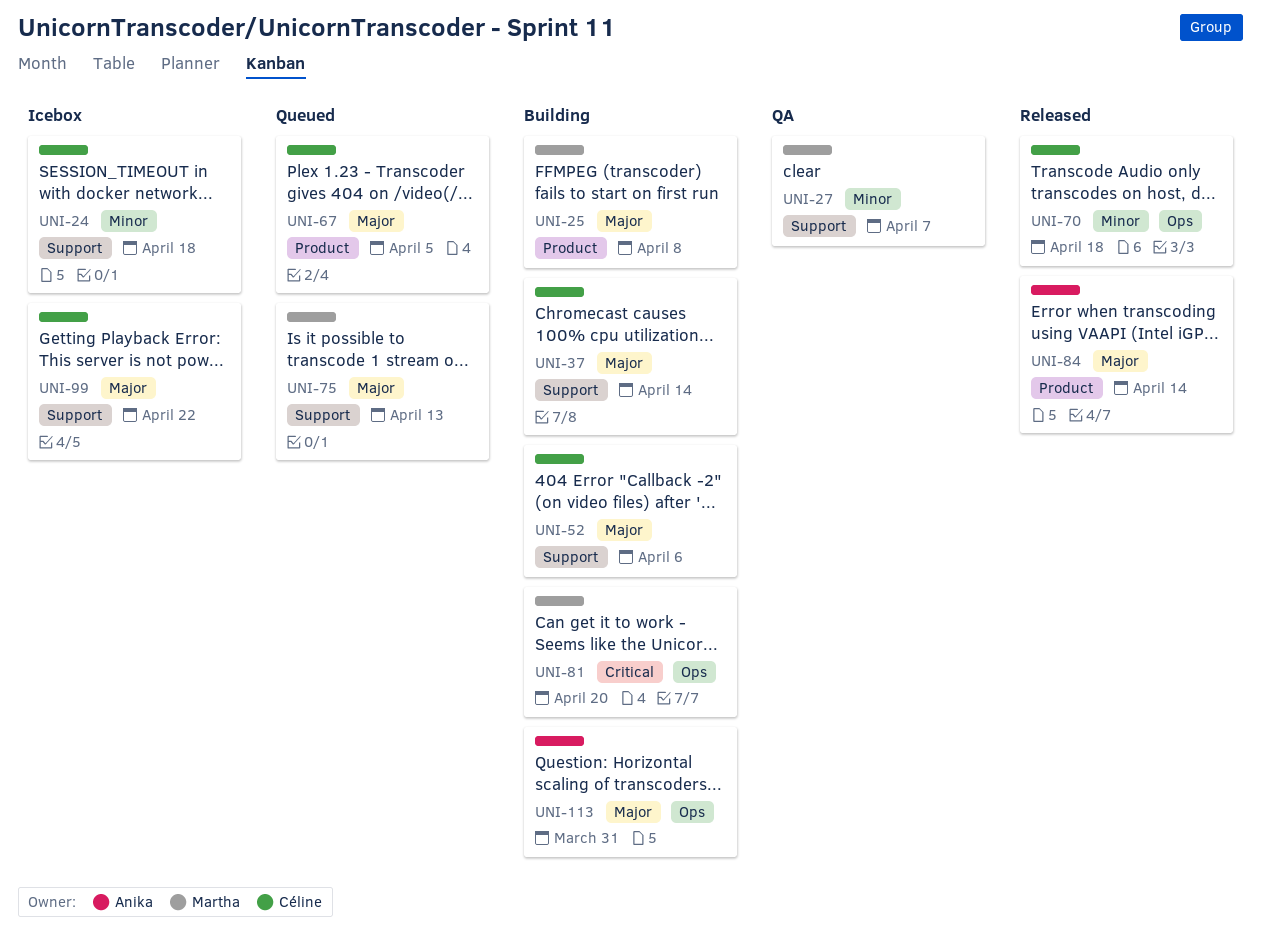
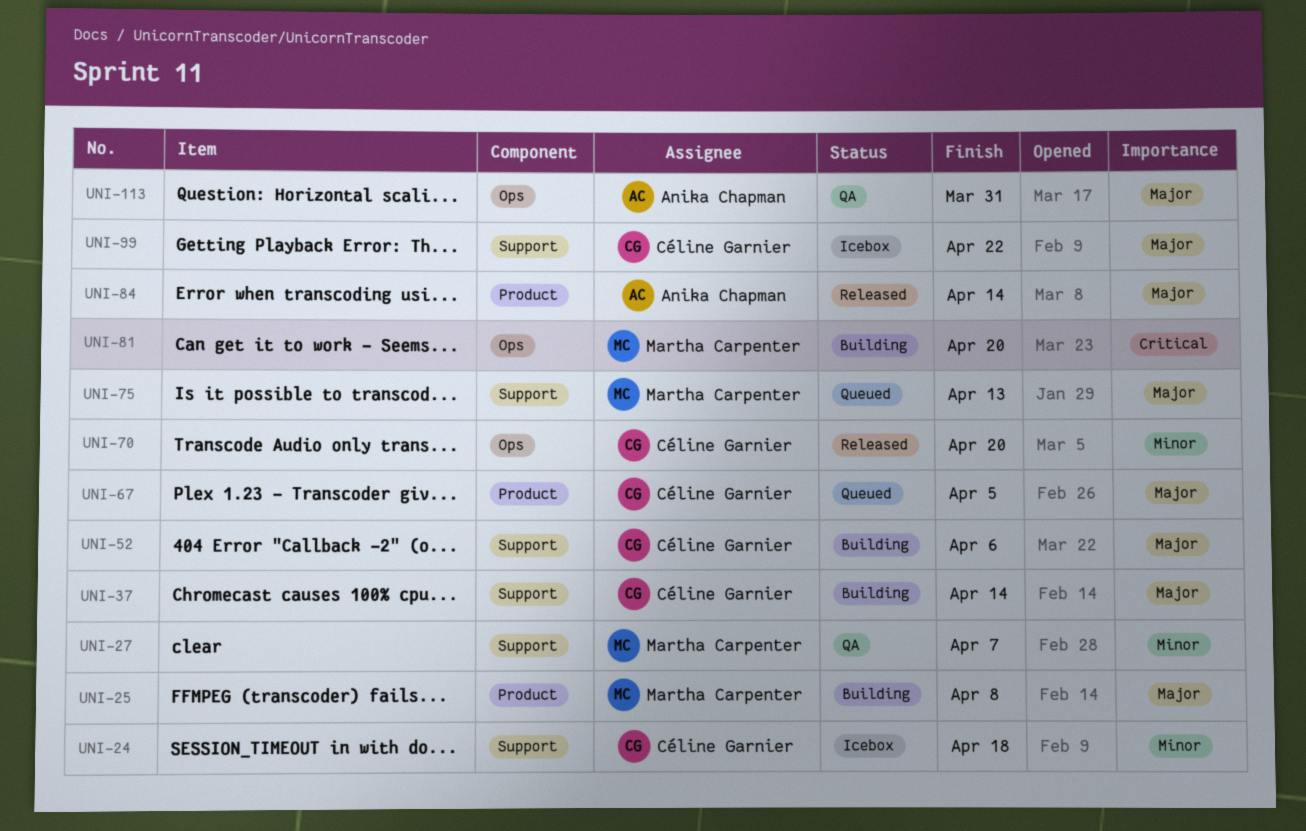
UNI-70, due: Apr 18 -> Apr 20
UNI-113, status: Building -> QA

